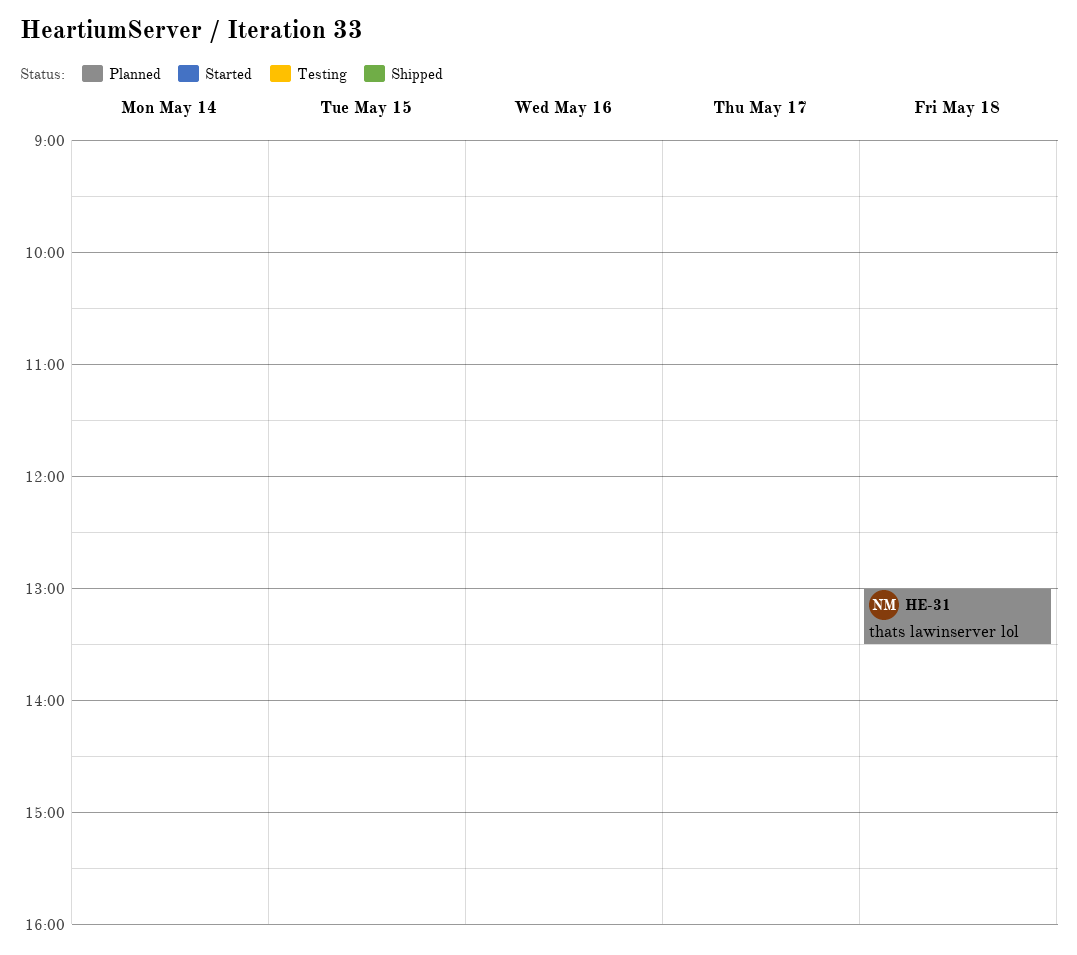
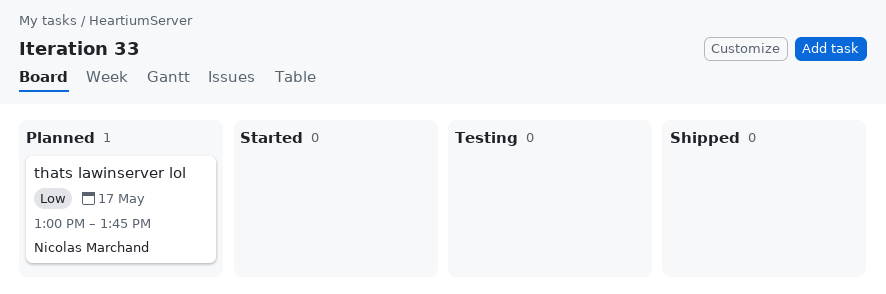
thats lawinserver lol, day: May 18 -> May 17
thats lawinserver lol, ends: 13:30 -> 13:45

